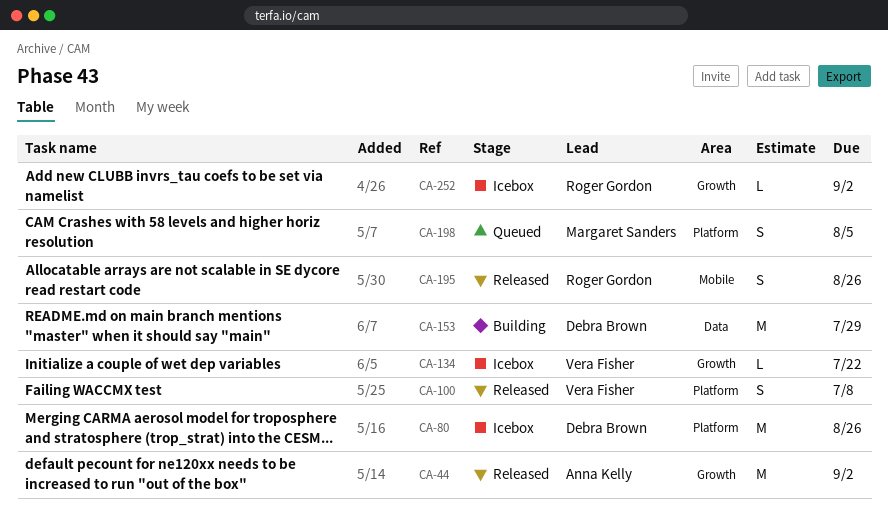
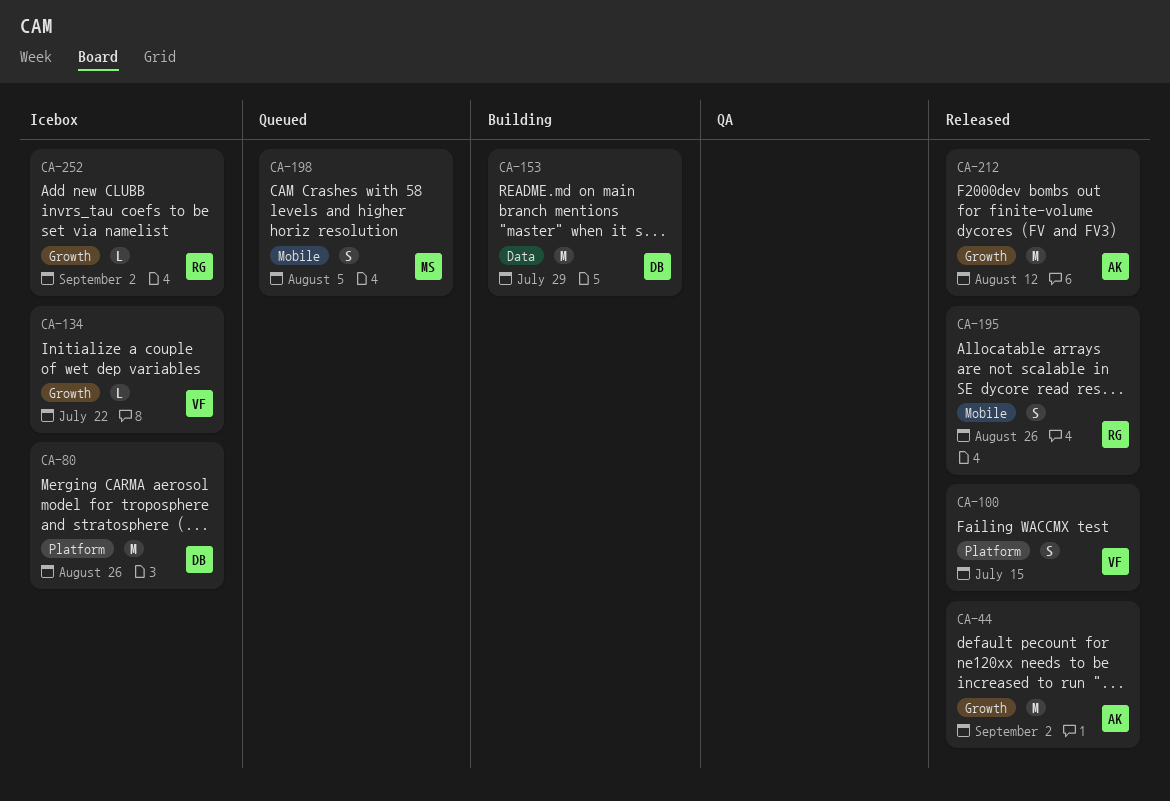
CA-100, due: Jul 8 -> Jul 15
CA-198, label: Platform -> Mobile
CA-212: none -> present

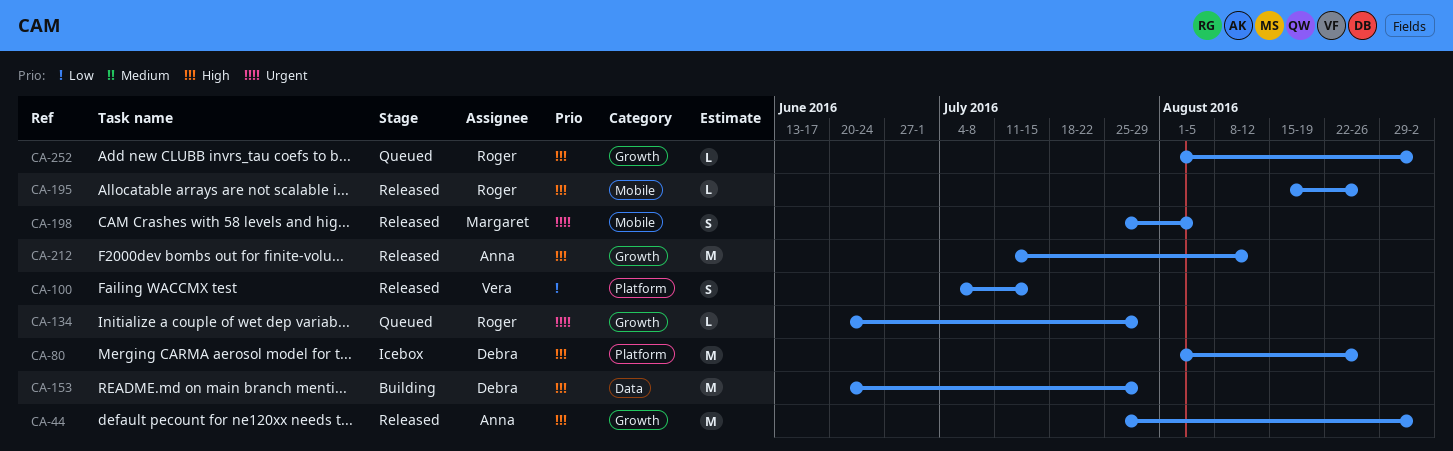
CA-134, status: Icebox -> Queued
CA-134, owner: Vera -> Roger
CA-134, due: Jul 22 -> Jul 29
CA-195, estimate: S -> L
CA-198, status: Queued -> Released
CA-252, status: Icebox -> Queued

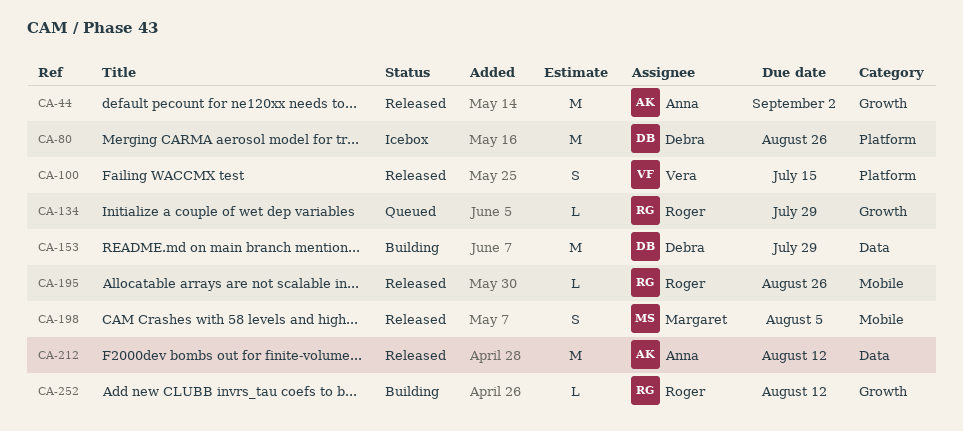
CA-212, label: Growth -> Data
CA-252, status: Queued -> Building
CA-252, due: Sep 2 -> Aug 12

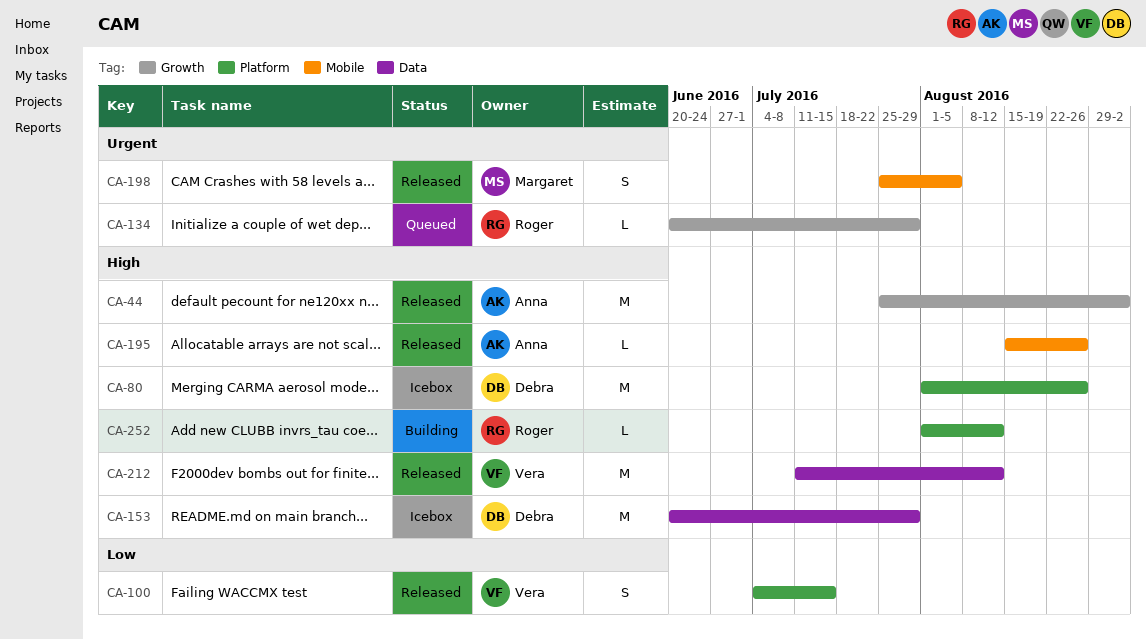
CA-153, status: Building -> Icebox
CA-195, owner: Roger -> Anna
CA-212, owner: Anna -> Vera
CA-252, label: Growth -> Platform

